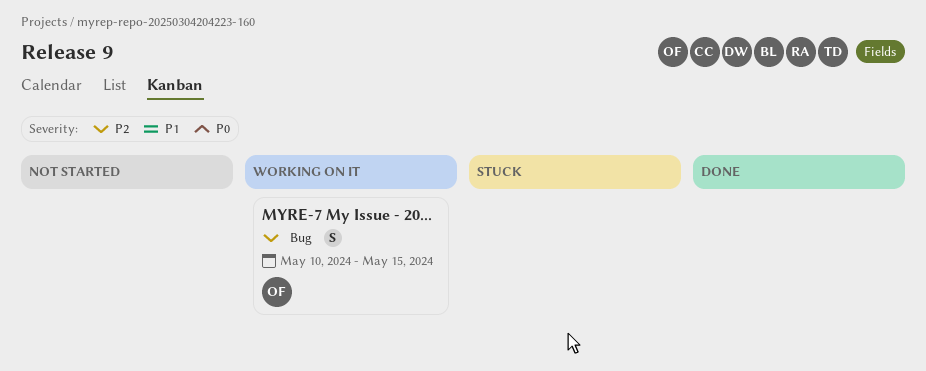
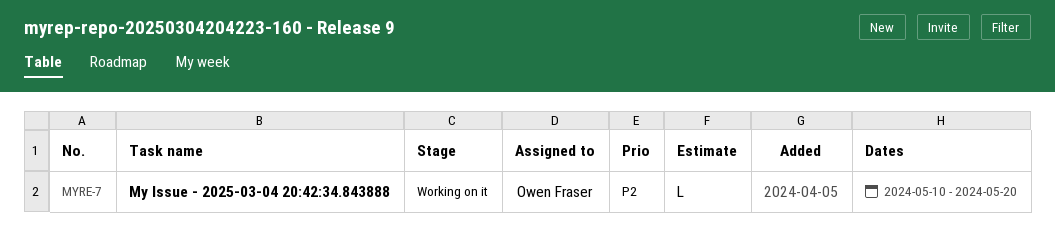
MYRE-7, estimate: S -> L
MYRE-7, due: May 15 -> May 20

